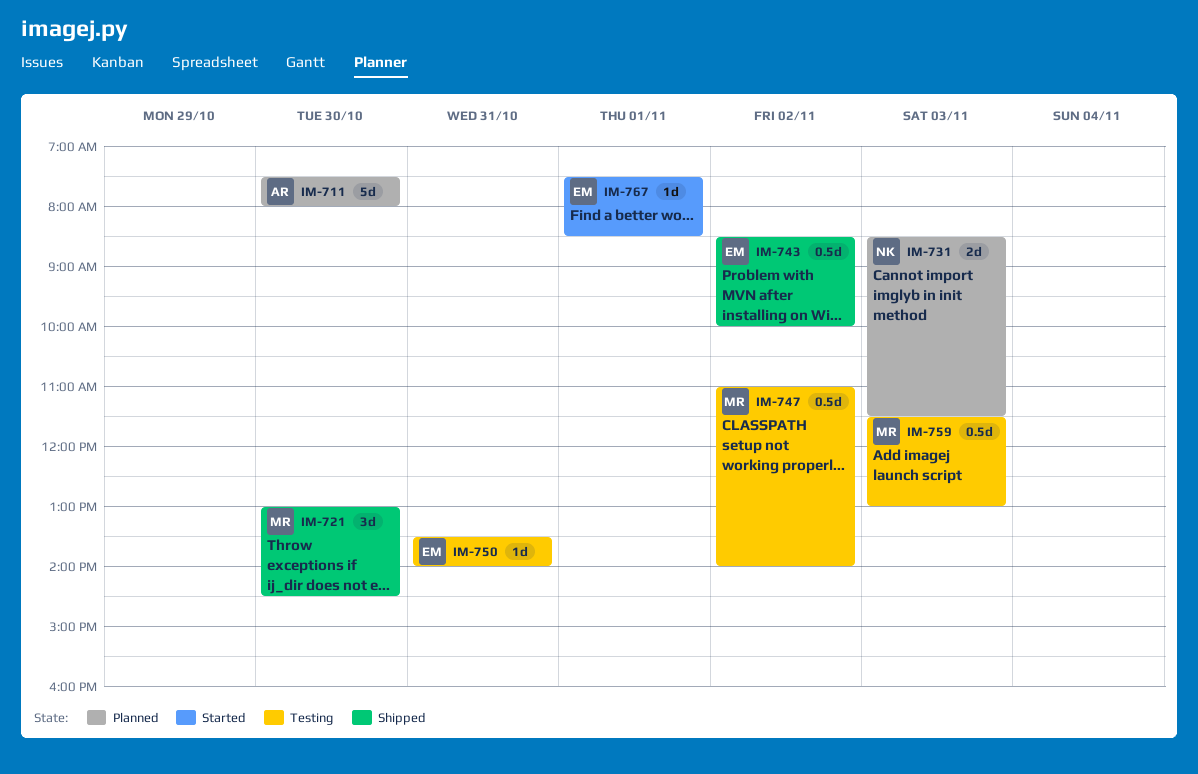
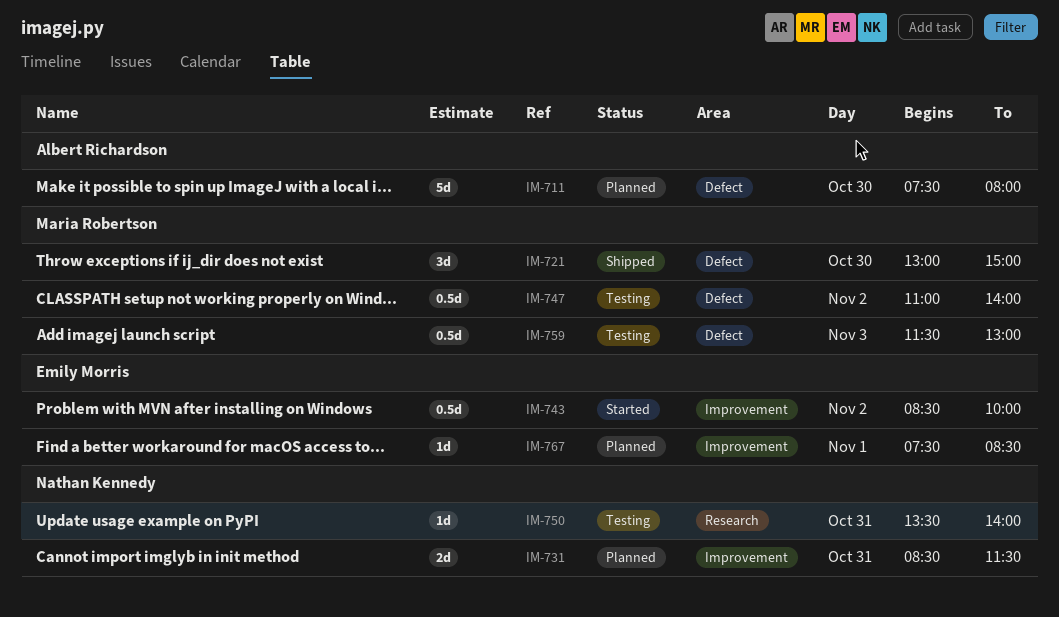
IM-721, ends: 14:30 -> 15:00
IM-731, day: Nov 3 -> Oct 31
IM-743, status: Shipped -> Started
IM-750, owner: Emily Morris -> Nathan Kennedy
IM-767, status: Started -> Planned

